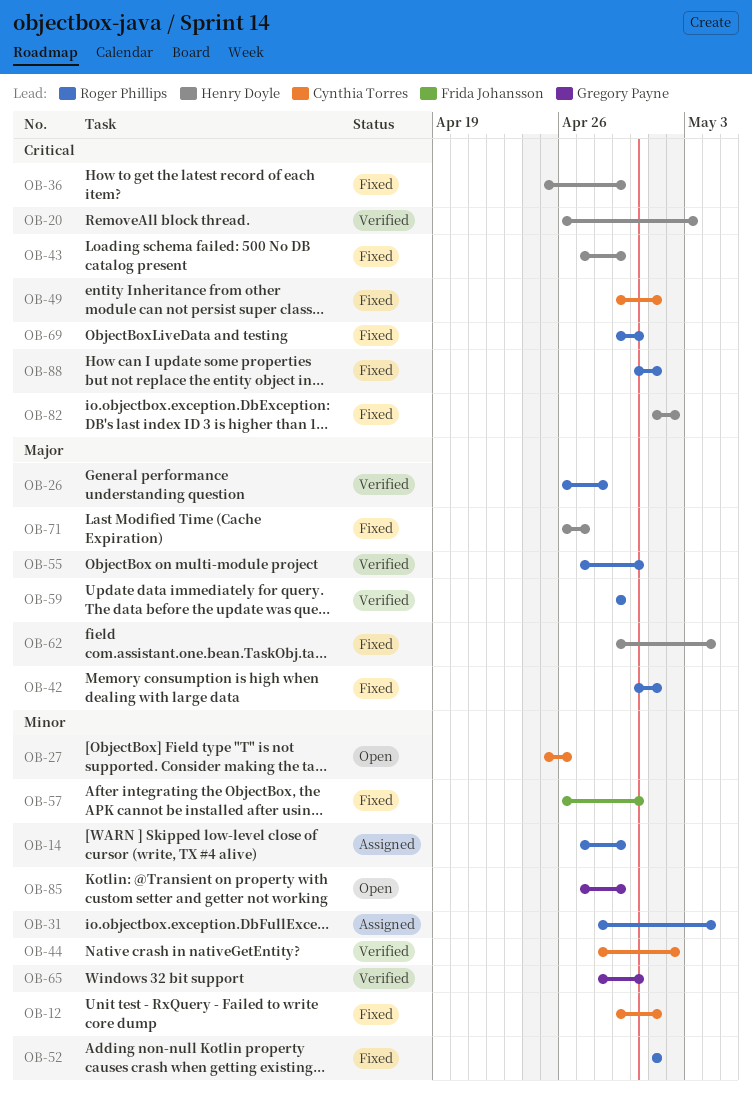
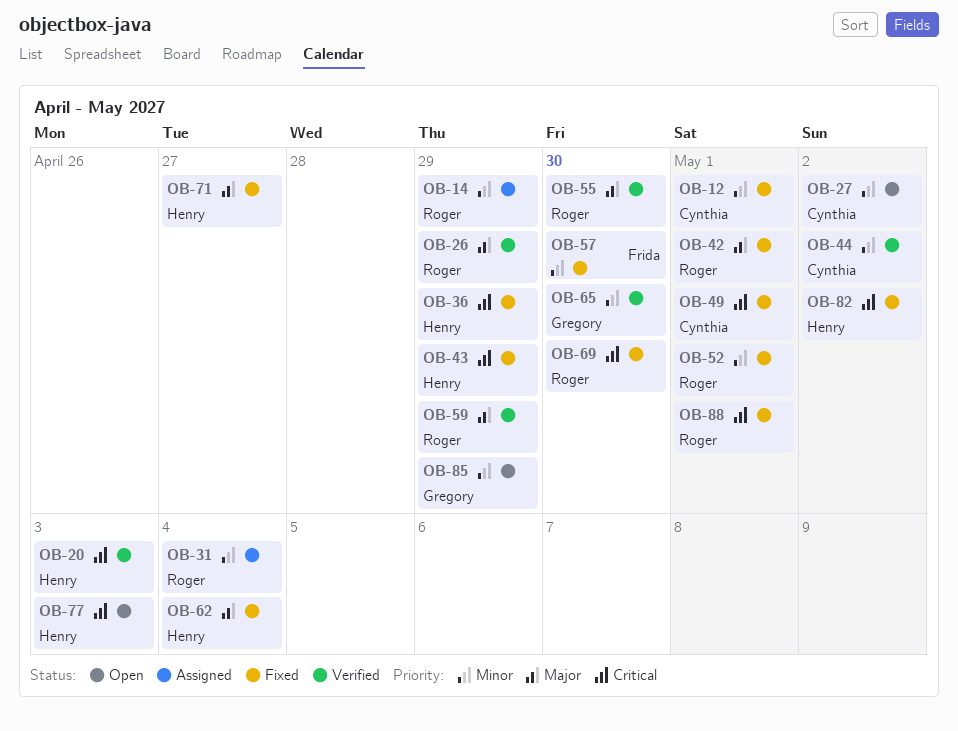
OB-26, due: Apr 28 -> Apr 29
OB-27, due: Apr 26 -> May 2
OB-77: none -> present

